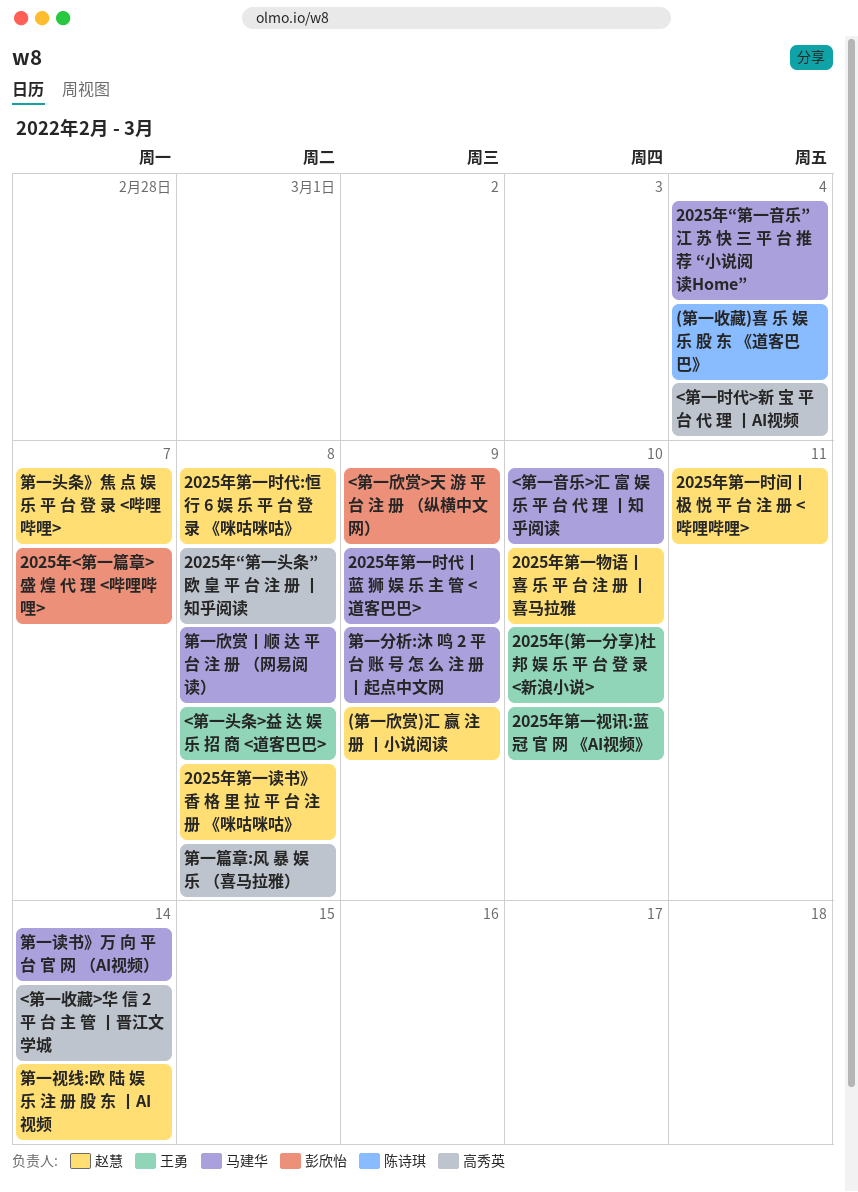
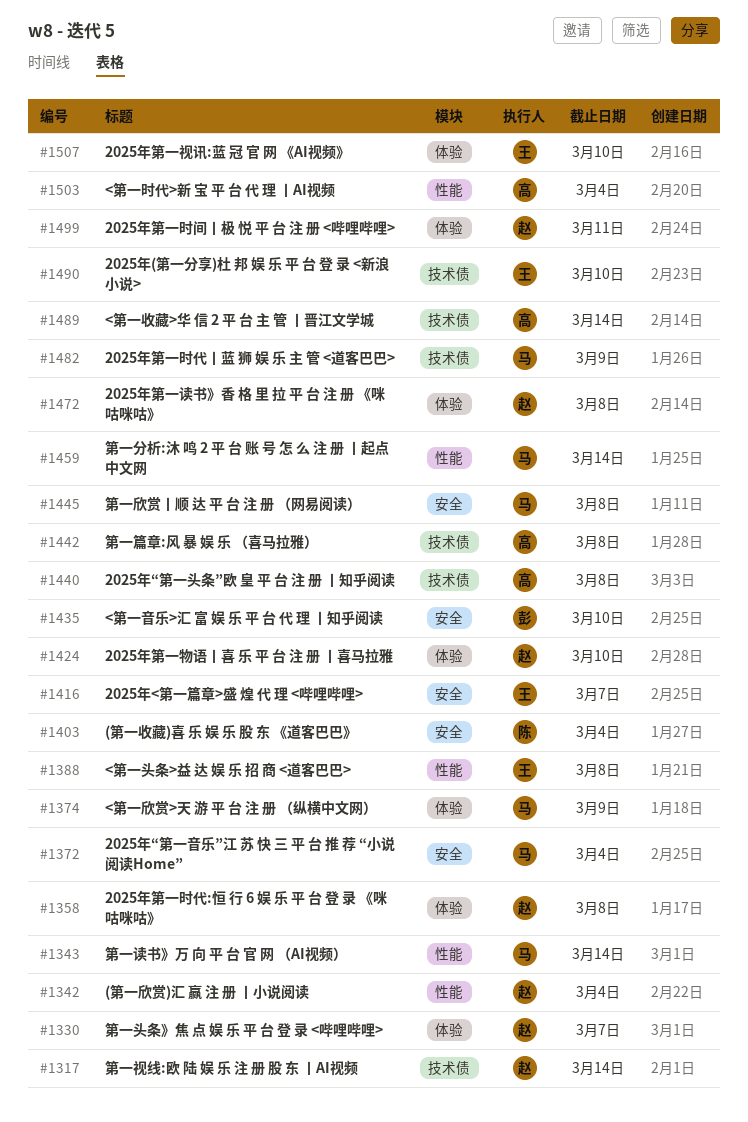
(第一欣赏)汇 赢 注 册 丨小说阅读, due: Mar 9 -> Mar 4
2025年<第一篇章>盛 煌 代 理 <哔哩哔哩>, owner: 彭欣怡 -> 王勇
<第一欣赏>天 游 平 台 注 册 （纵横中文网）, owner: 彭欣怡 -> 马建华
<第一音乐>汇 富 娱 乐 平 台 代 理 丨知乎阅读, owner: 马建华 -> 彭欣怡
第一分析:沐 鸣 2 平 台 账 号 怎 么 注 册 丨起点中文网, due: Mar 9 -> Mar 14

